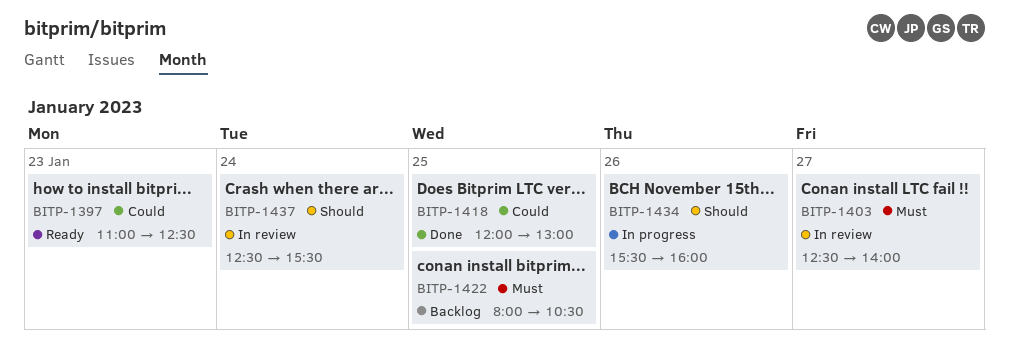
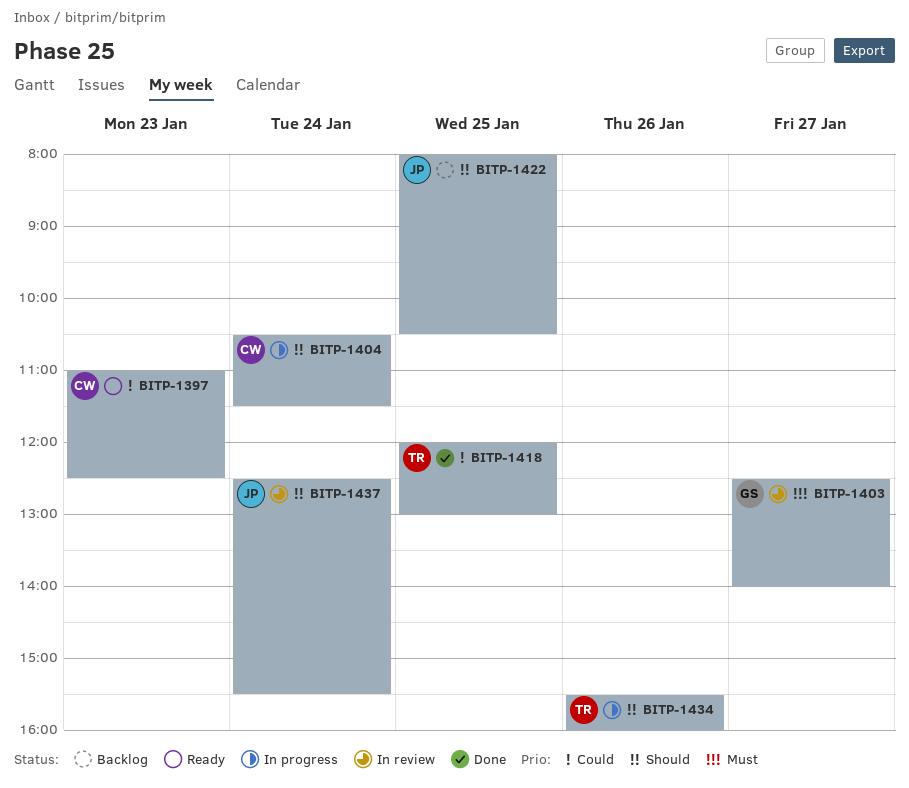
BITP-1404: none -> present
BITP-1422, priority: Must -> Should

